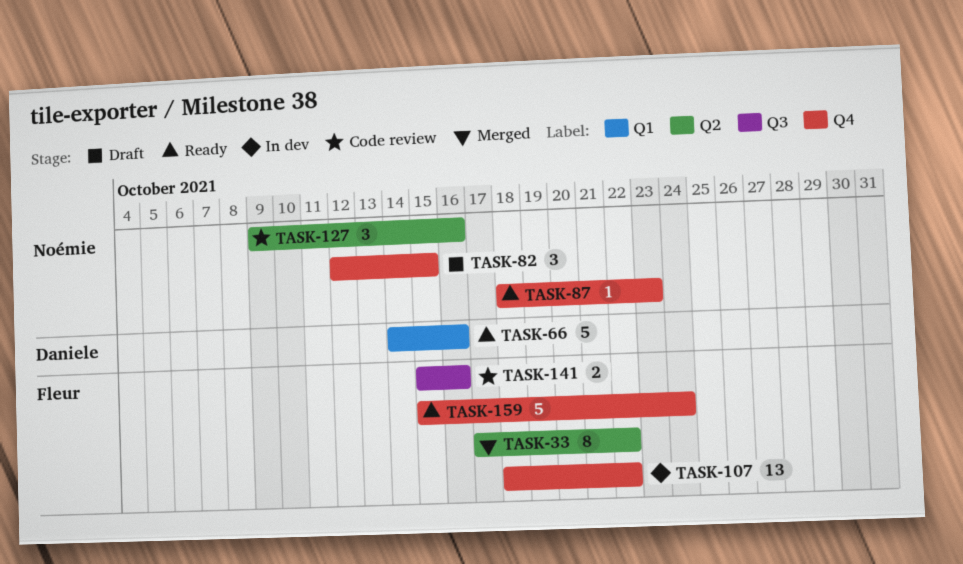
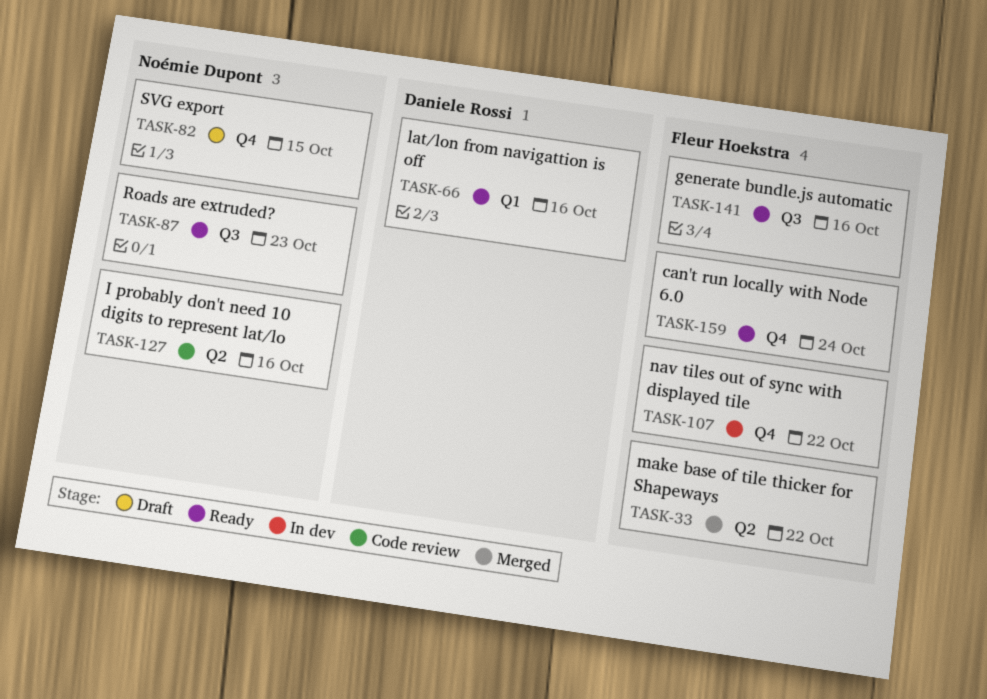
TASK-87, label: Q4 -> Q3
TASK-141, status: Code review -> Ready

